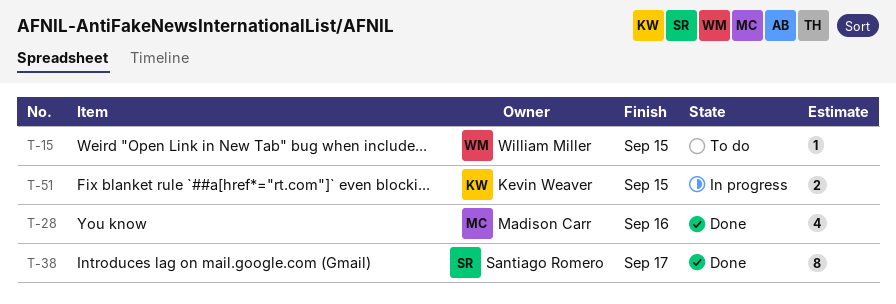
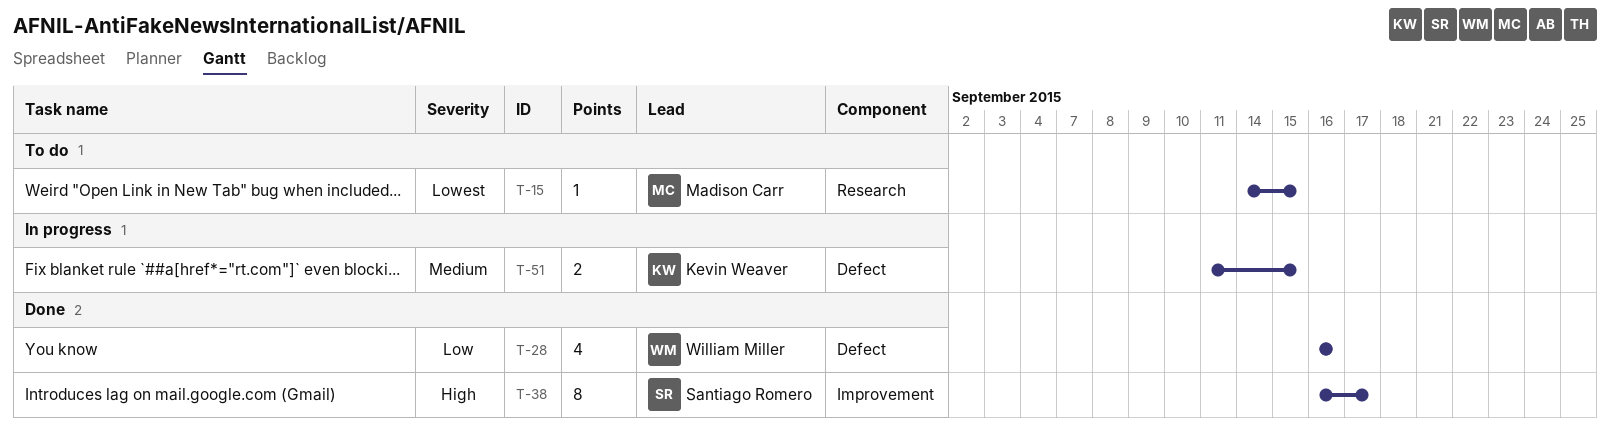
T-15, owner: William Miller -> Madison Carr
T-28, owner: Madison Carr -> William Miller

